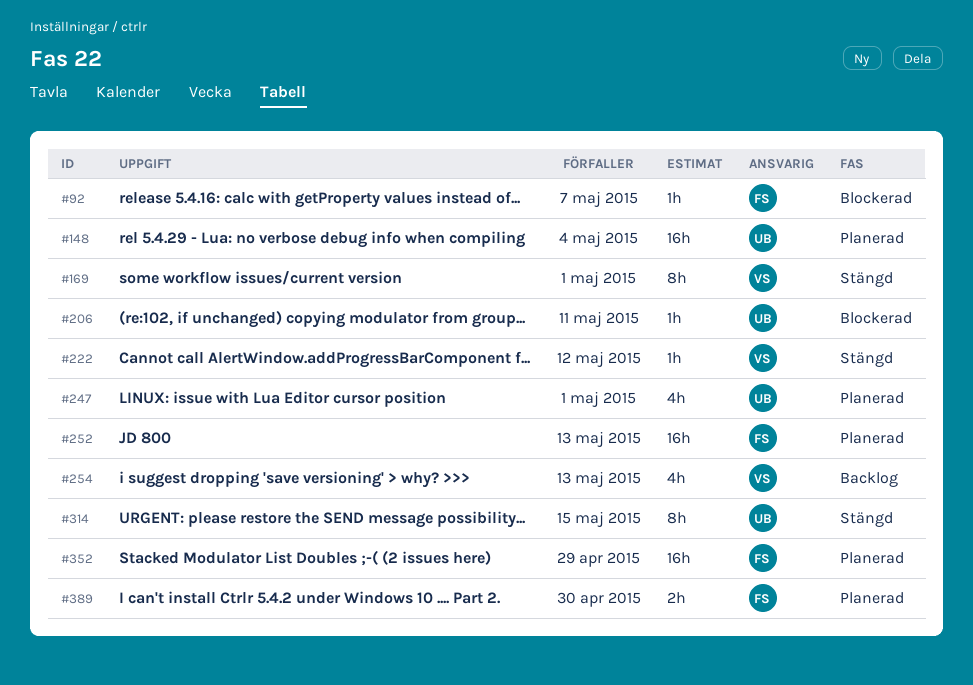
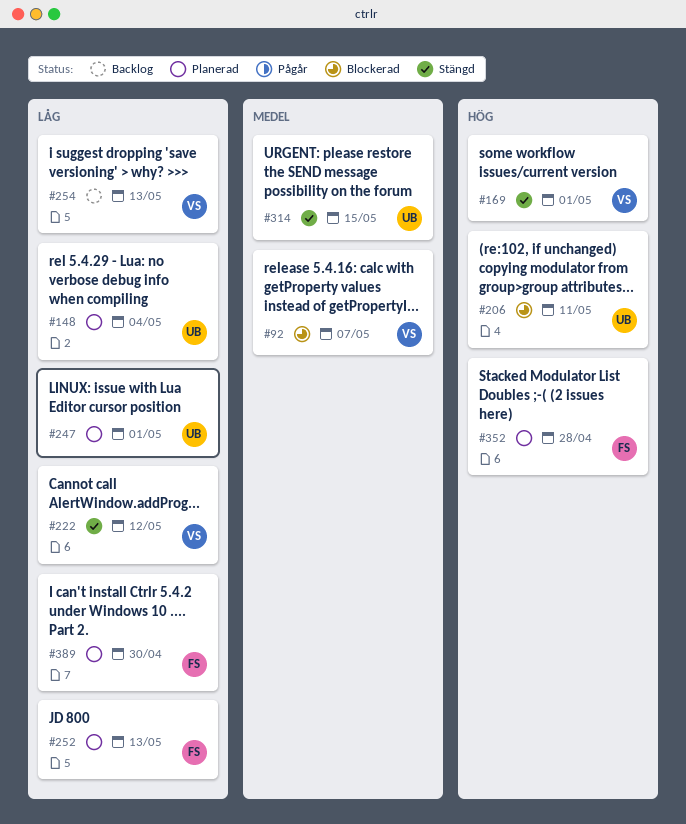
#92, owner: FS -> VS
#352, due: Apr 29 -> Apr 28

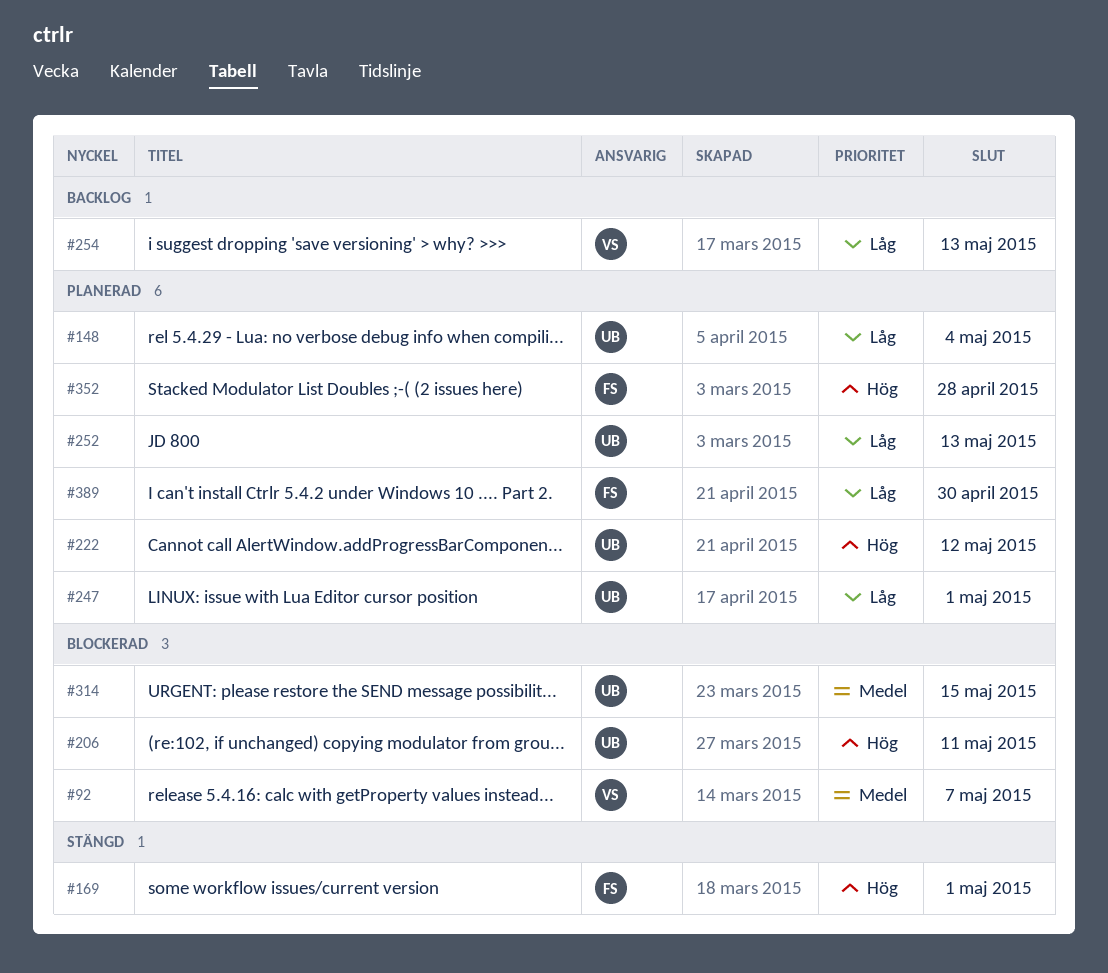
#169, owner: VS -> FS
#222, status: Stängd -> Planerad
#222, owner: VS -> UB
#222, priority: Låg -> Hög
#252, owner: FS -> UB
#314, status: Stängd -> Blockerad

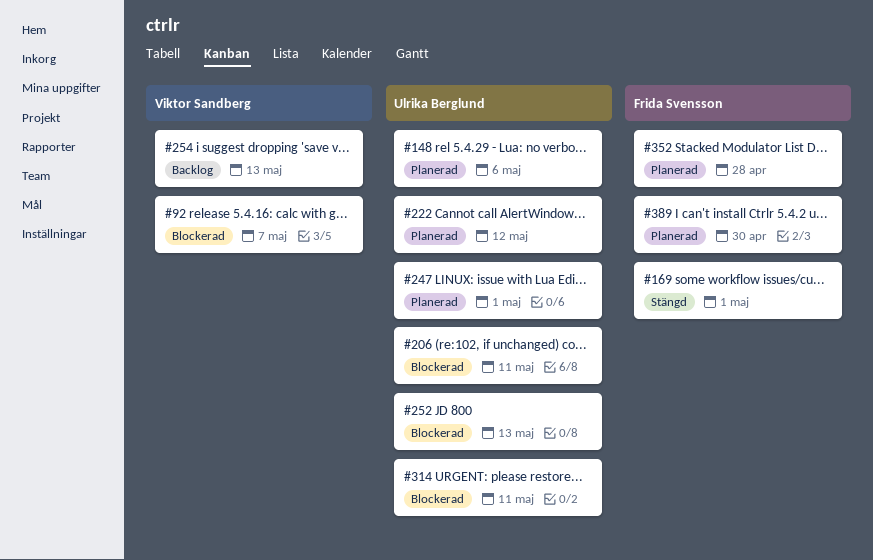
#148, due: May 4 -> May 6
#252, status: Planerad -> Blockerad
#314, due: May 15 -> May 11

